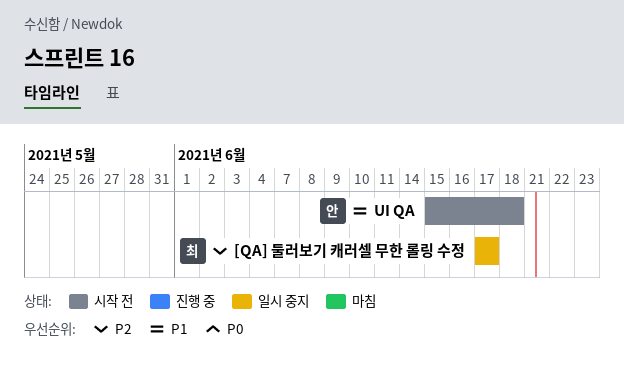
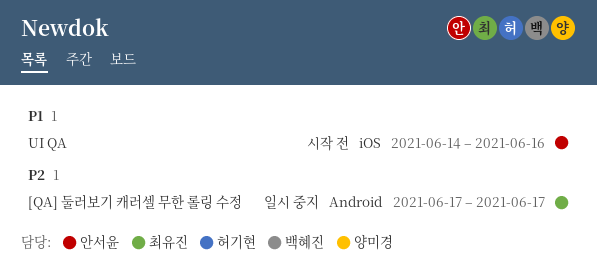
UI QA, start: Jun 15 -> Jun 14
UI QA, due: Jun 18 -> Jun 16

